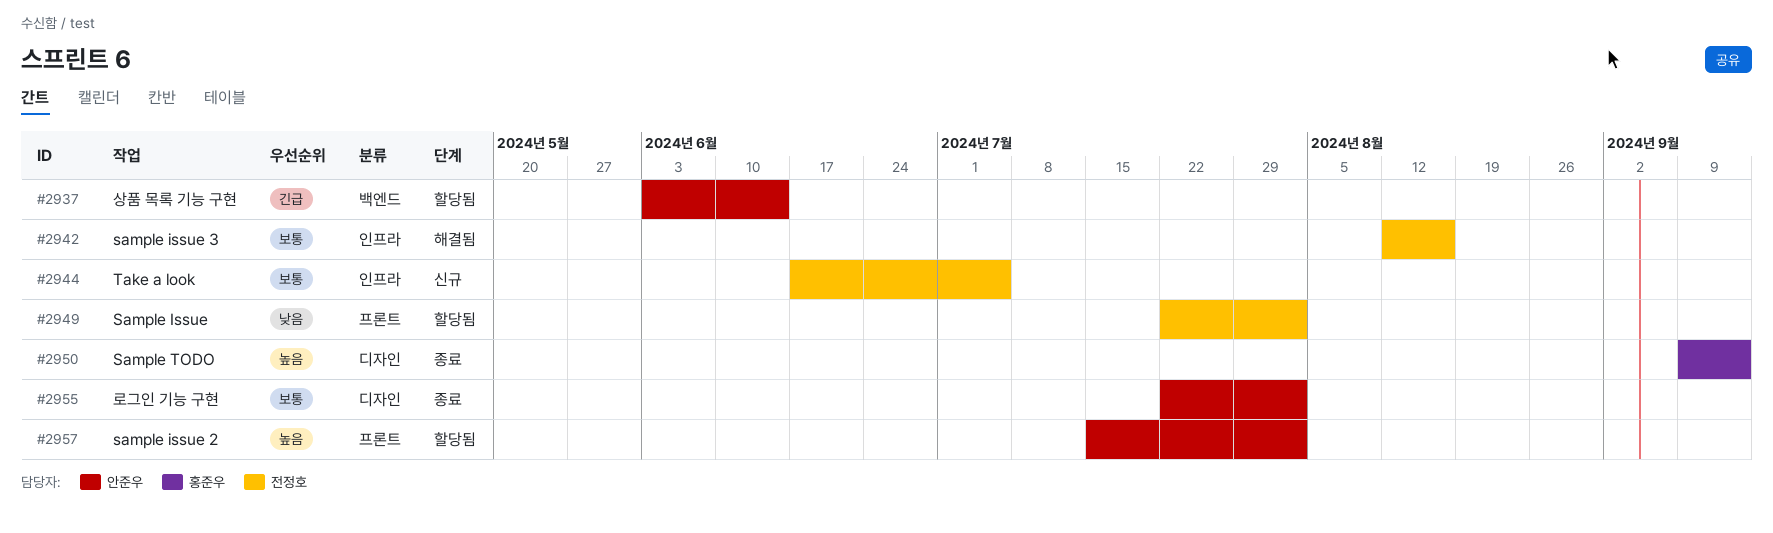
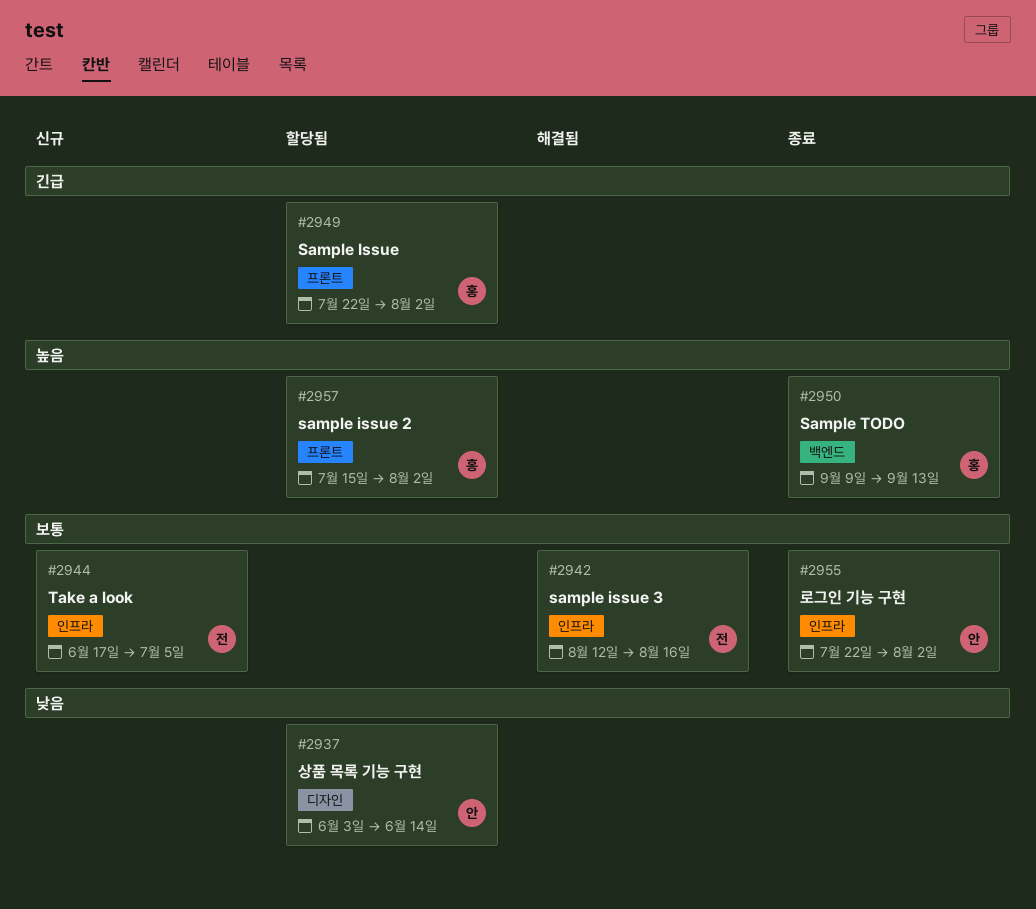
#2937, priority: 긴급 -> 낮음
#2937, label: 백엔드 -> 디자인
#2949, owner: 전정호 -> 홍준우
#2949, priority: 낮음 -> 긴급
#2950, label: 디자인 -> 백엔드
#2955, label: 디자인 -> 인프라
#2957, owner: 안준우 -> 홍준우

